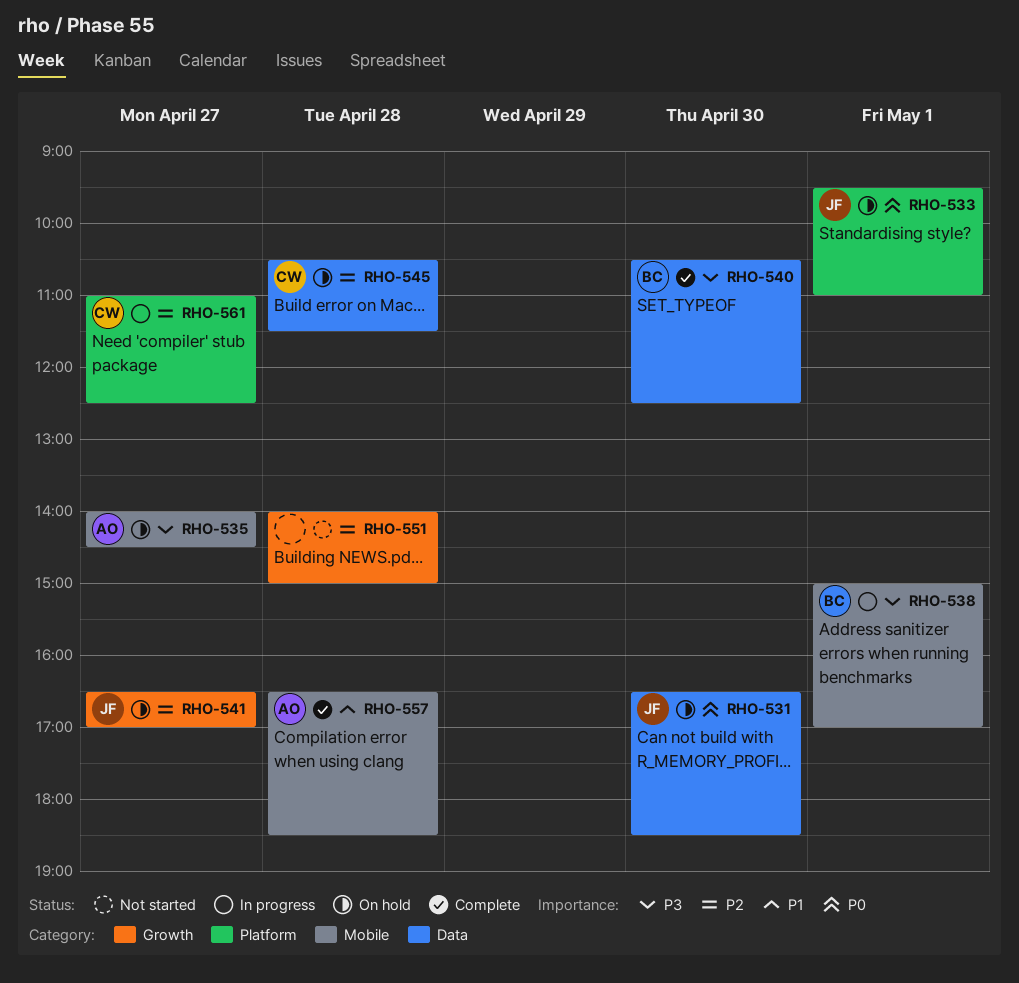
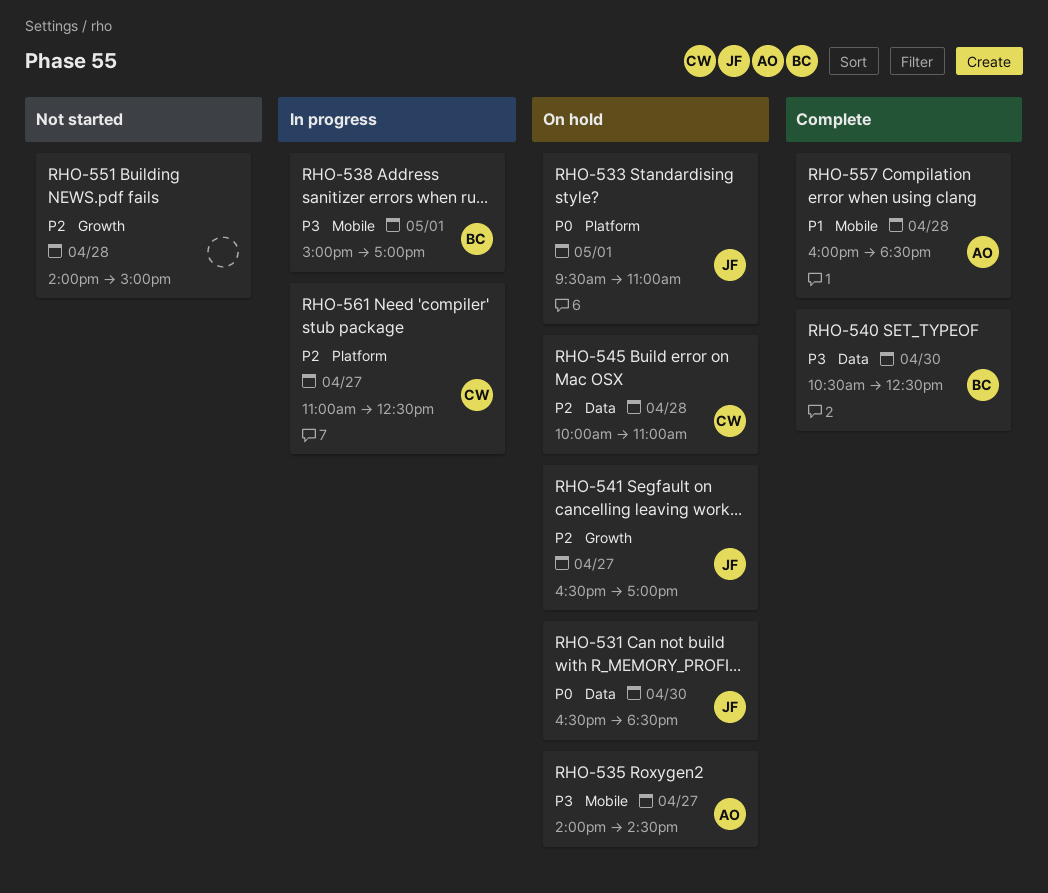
RHO-545, begins: 10:30 -> 10:00
RHO-545, ends: 11:30 -> 11:00
RHO-557, begins: 16:30 -> 16:00

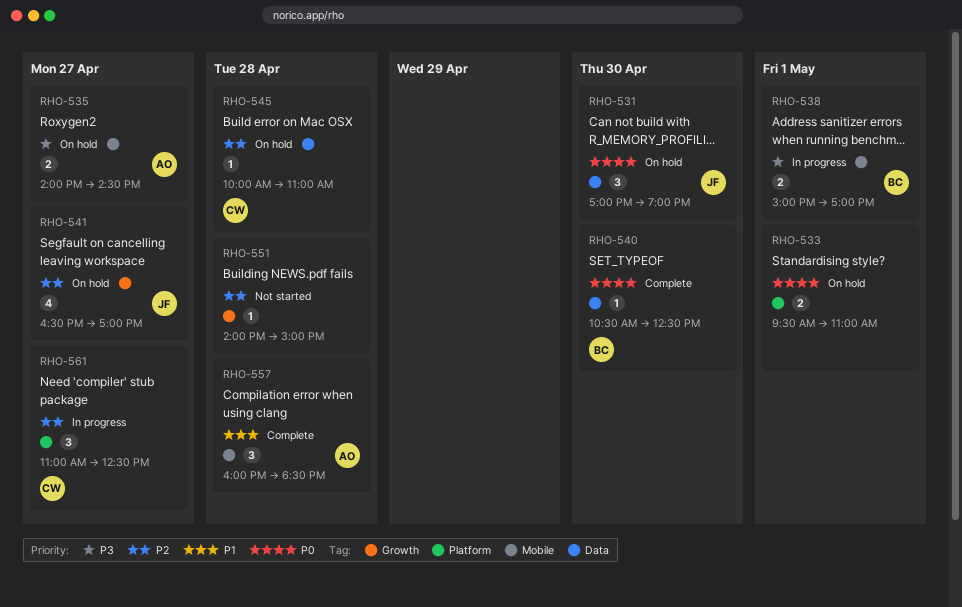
RHO-531, begins: 16:30 -> 17:00
RHO-531, ends: 18:30 -> 19:00
RHO-533, owner: JF -> none
RHO-540, priority: P3 -> P0

